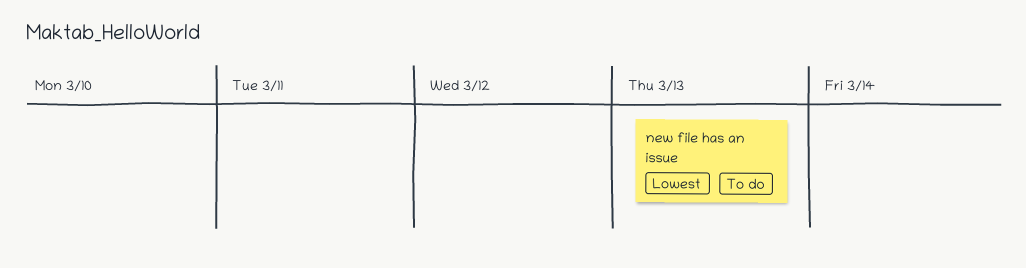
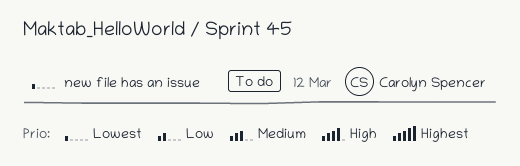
new file has an issue, due: Mar 13 -> Mar 12

